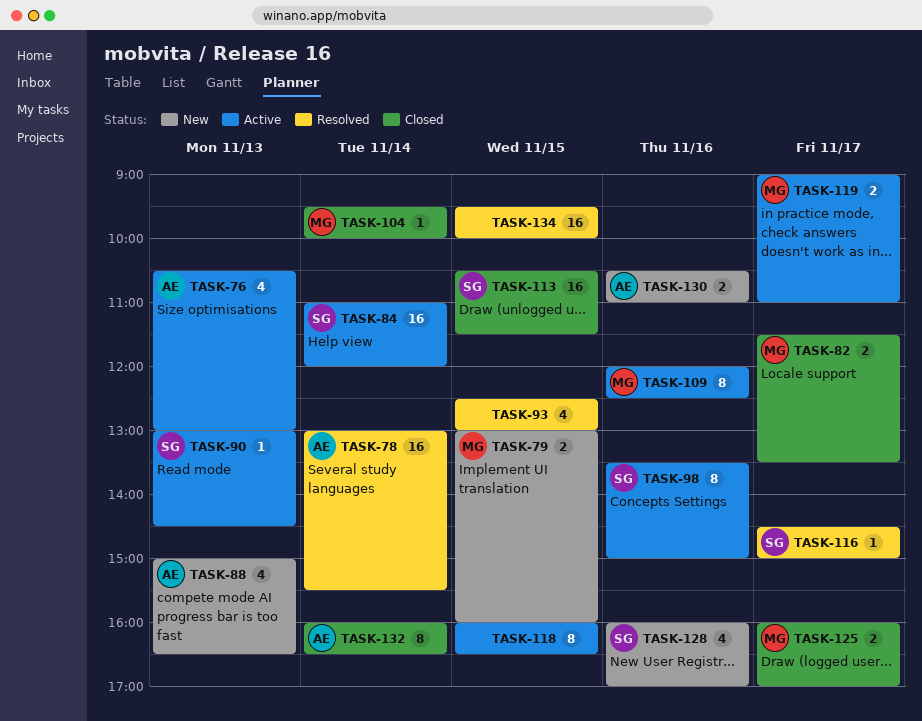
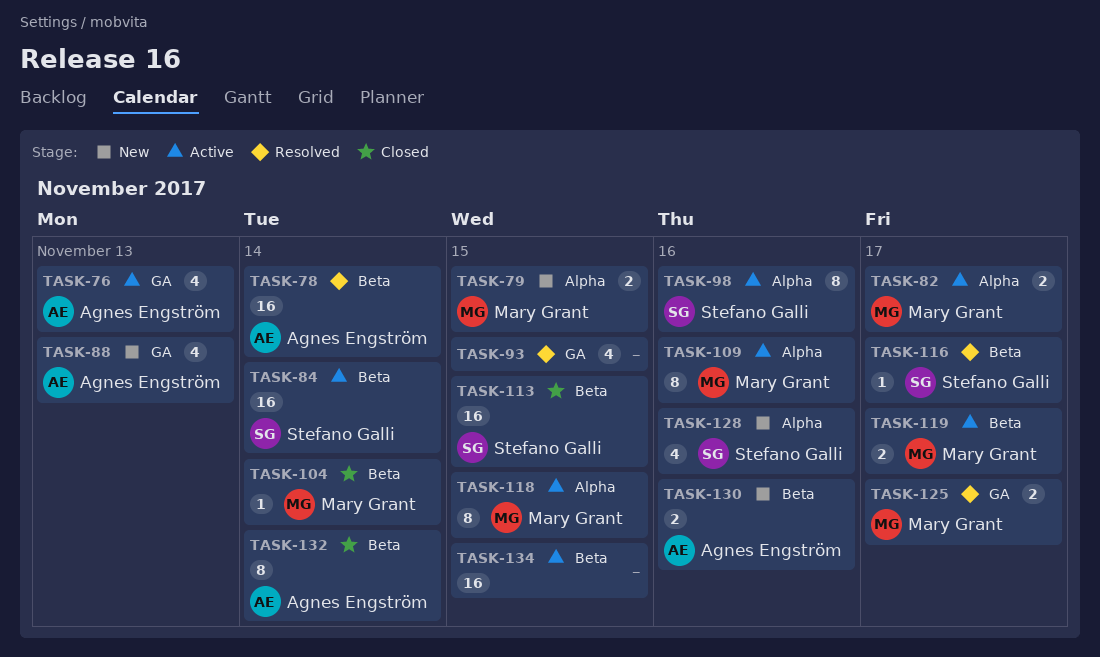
TASK-82, status: Closed -> Active
TASK-90: present -> none
TASK-118, owner: none -> Mary Grant
TASK-125, status: Closed -> Resolved
TASK-134, status: Resolved -> Active

